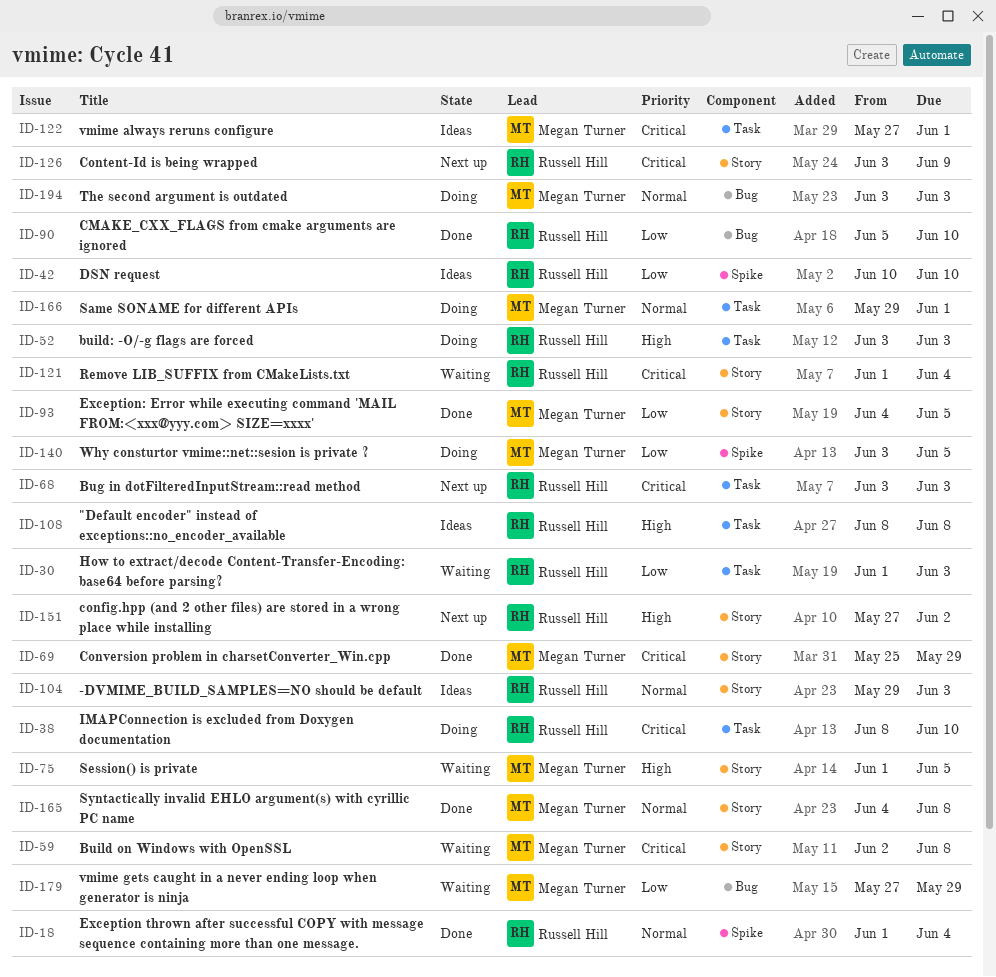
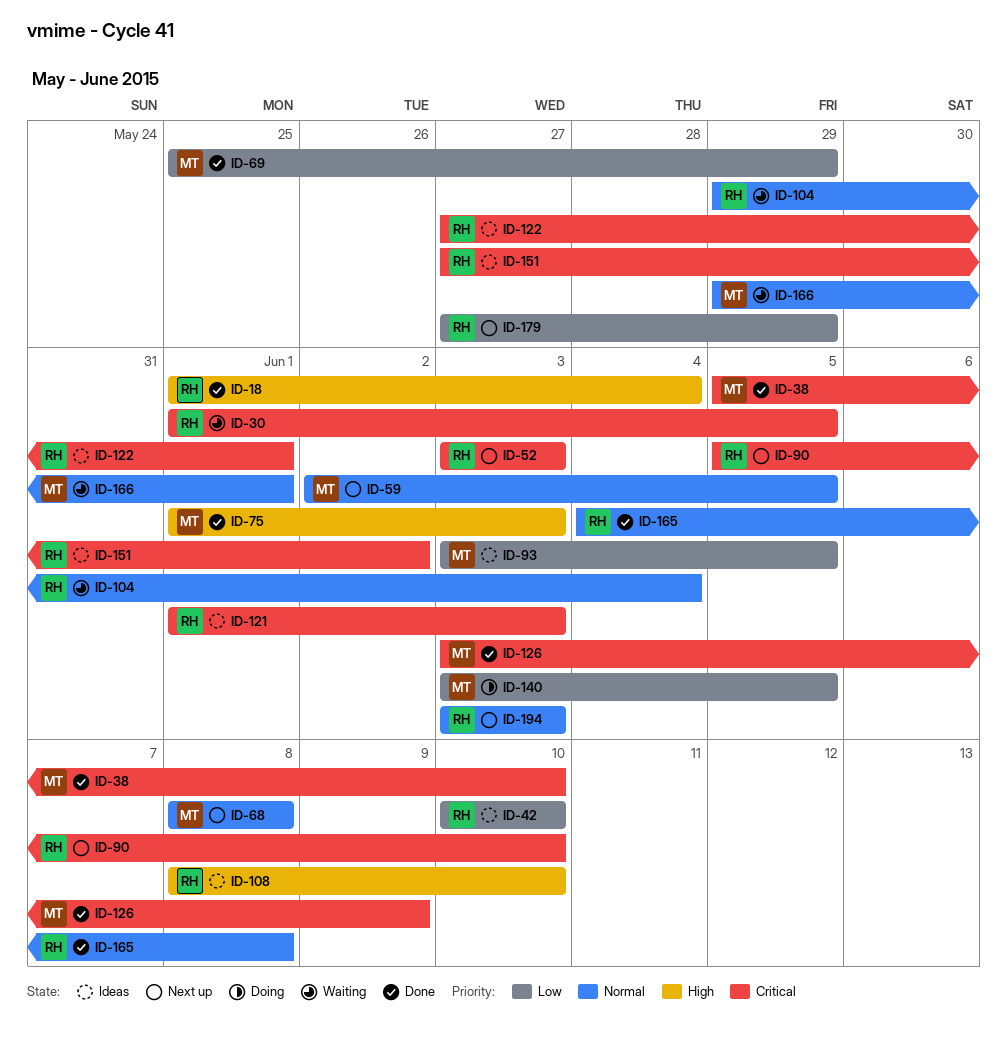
ID-18, priority: Normal -> High
ID-30, priority: Low -> Critical
ID-30, due: Jun 3 -> Jun 5
ID-38, status: Doing -> Done
ID-38, owner: Russell Hill -> Megan Turner
ID-38, start: Jun 8 -> Jun 5
ID-52, status: Doing -> Next up
ID-52, priority: High -> Critical
ID-59, status: Waiting -> Next up
ID-59, priority: Critical -> Normal
ID-59, due: Jun 8 -> Jun 5
ID-68, owner: Russell Hill -> Megan Turner
ID-68, priority: Critical -> Normal
ID-68, start: Jun 3 -> Jun 8
ID-68, due: Jun 3 -> Jun 8
ID-69, priority: Critical -> Low
ID-75, status: Waiting -> Done
ID-75, due: Jun 5 -> Jun 3
ID-90, status: Done -> Next up
ID-90, priority: Low -> Critical
ID-93, status: Done -> Ideas
ID-93, start: Jun 4 -> Jun 3
ID-104, status: Ideas -> Waiting
ID-104, due: Jun 3 -> Jun 4
ID-108, due: Jun 8 -> Jun 10
ID-121, status: Waiting -> Ideas
ID-121, due: Jun 4 -> Jun 3
ID-122, owner: Megan Turner -> Russell Hill
ID-126, status: Next up -> Done
ID-126, owner: Russell Hill -> Megan Turner
ID-151, status: Next up -> Ideas
ID-151, priority: High -> Critical
ID-165, owner: Megan Turner -> Russell Hill
ID-166, status: Doing -> Waiting
ID-179, status: Waiting -> Next up
ID-179, owner: Megan Turner -> Russell Hill
ID-194, status: Doing -> Next up
ID-194, owner: Megan Turner -> Russell Hill

